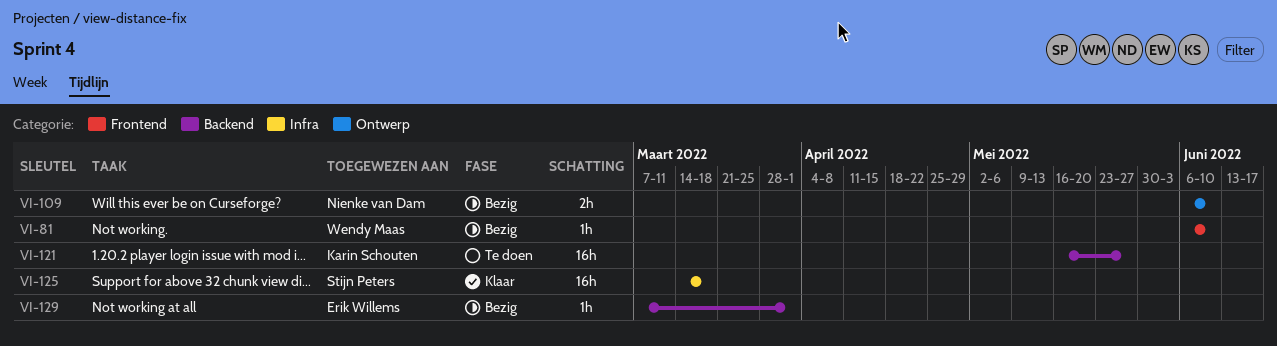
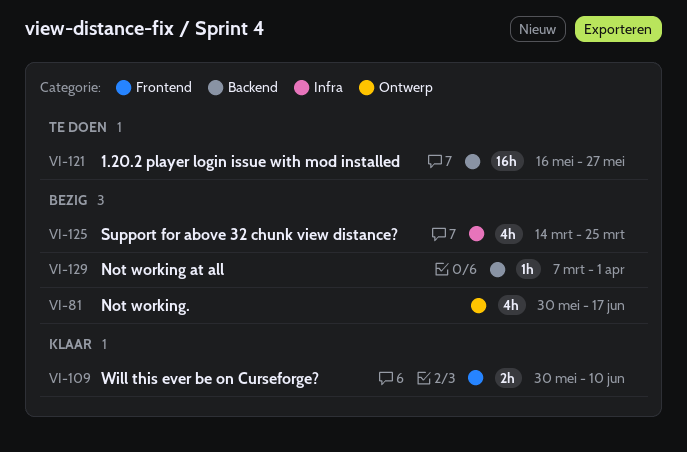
VI-81, label: Frontend -> Ontwerp
VI-81, estimate: 1h -> 4h
VI-81, start: Jun 6 -> May 30
VI-81, due: Jun 10 -> Jun 17
VI-109, status: Bezig -> Klaar
VI-109, label: Ontwerp -> Frontend
VI-109, start: Jun 6 -> May 30
VI-125, status: Klaar -> Bezig
VI-125, estimate: 16h -> 4h
VI-125, due: Mar 18 -> Mar 25

